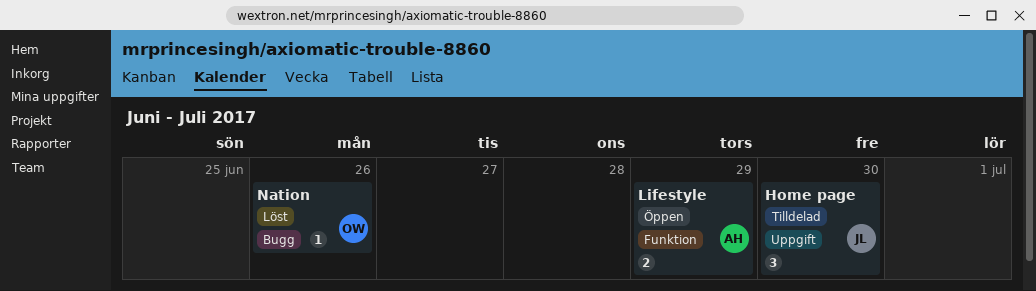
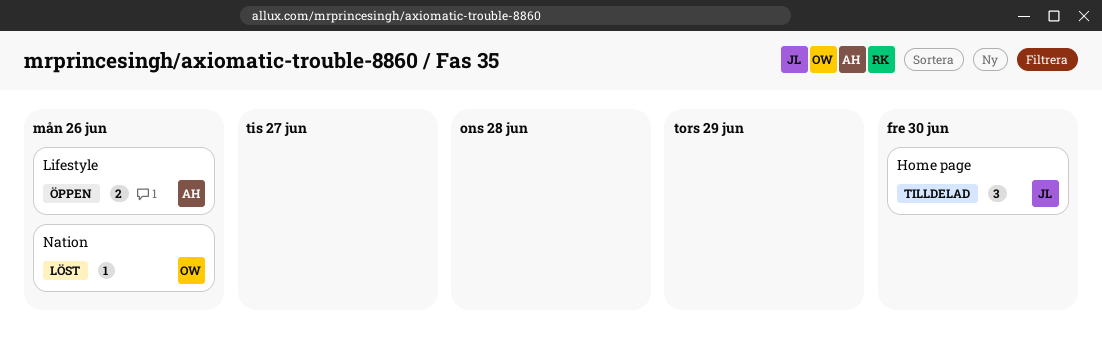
Lifestyle, due: Jun 29 -> Jun 26

